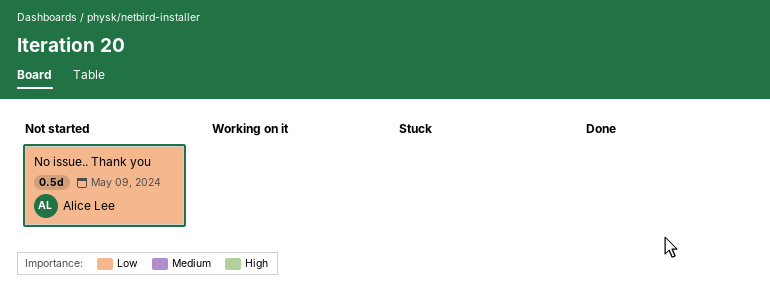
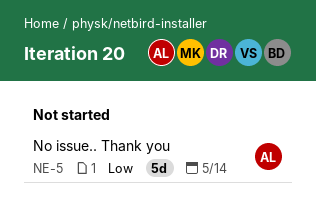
No issue.. Thank you, estimate: 0.5d -> 5d
No issue.. Thank you, due: May 9 -> May 14

